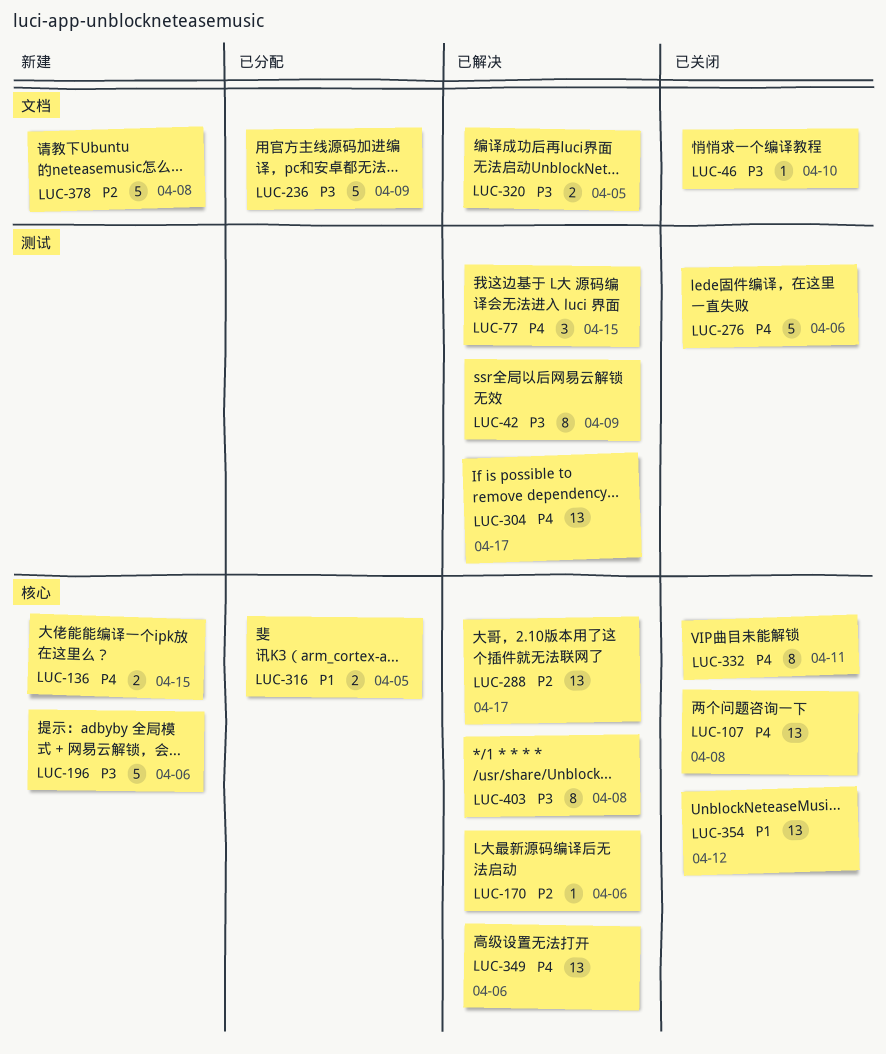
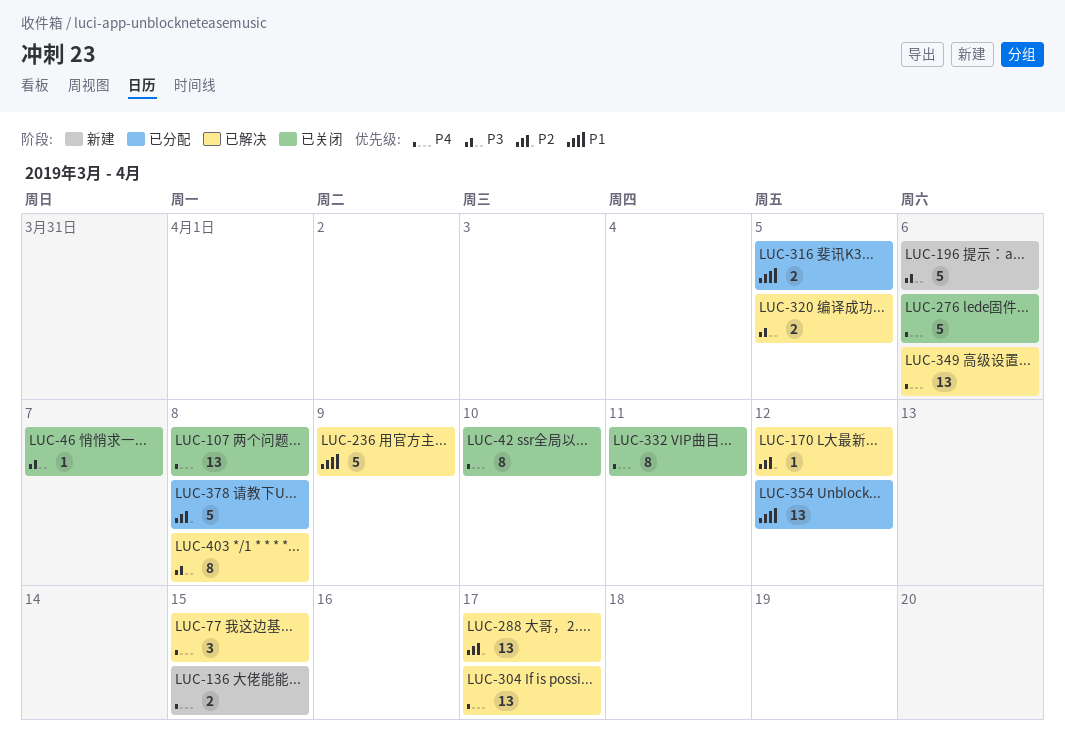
LUC-42, status: 已解决 -> 已关闭
LUC-42, priority: P3 -> P4
LUC-42, due: Apr 9 -> Apr 10
LUC-46, due: Apr 10 -> Apr 7
LUC-170, due: Apr 6 -> Apr 12
LUC-236, status: 已分配 -> 已解决
LUC-236, priority: P3 -> P1
LUC-354, status: 已关闭 -> 已分配
LUC-378, status: 新建 -> 已分配

